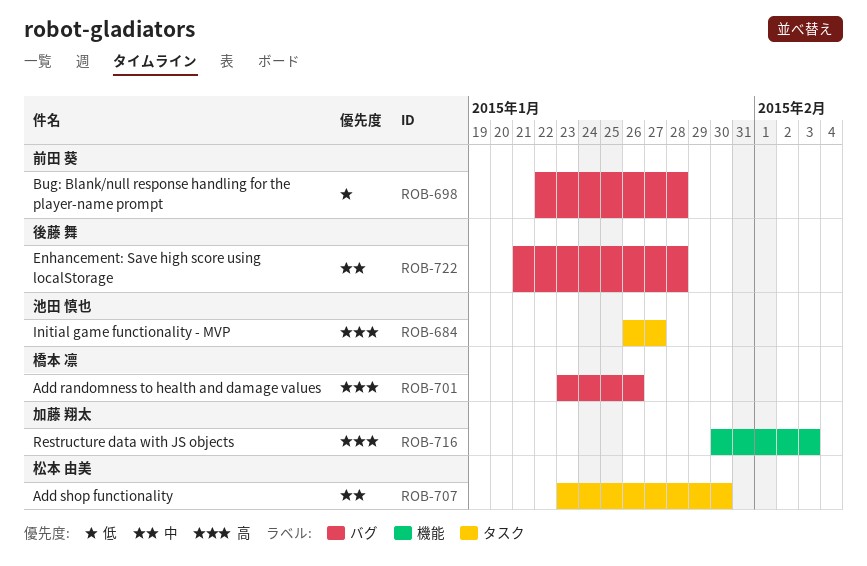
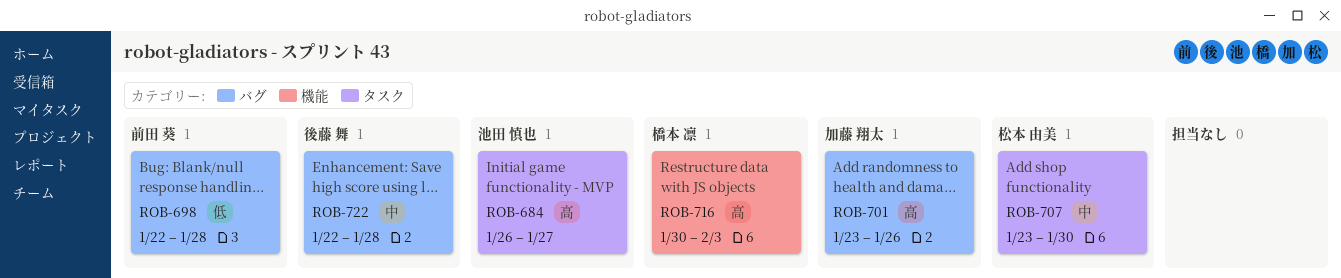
ROB-701, owner: 橋本 凛 -> 加藤 翔太
ROB-716, owner: 加藤 翔太 -> 橋本 凛
ROB-722, start: Jan 21 -> Jan 22

